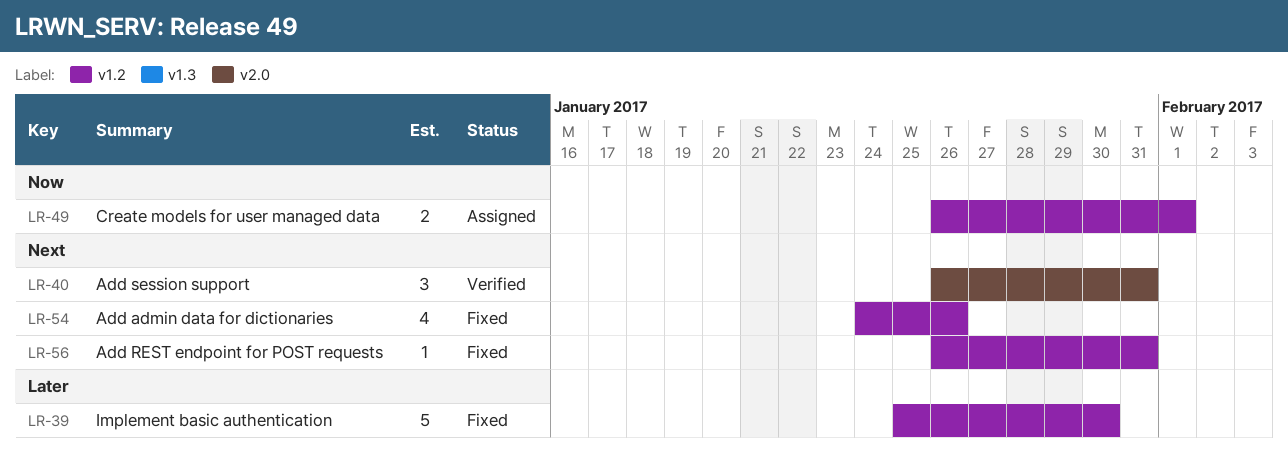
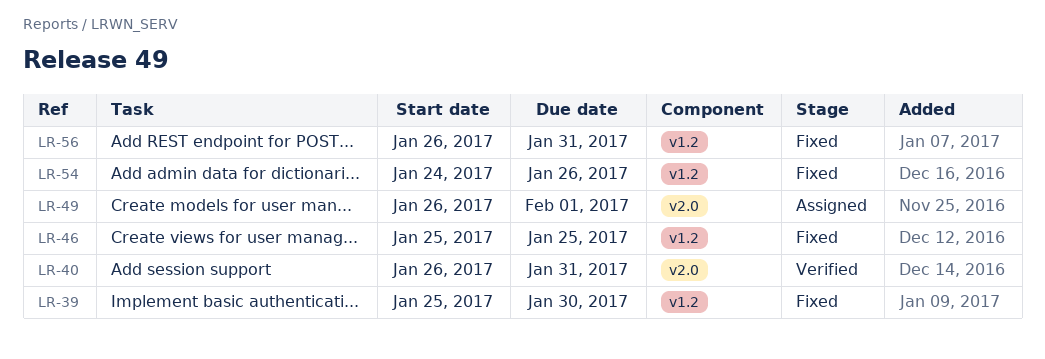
LR-46: none -> present
LR-49, label: v1.2 -> v2.0

